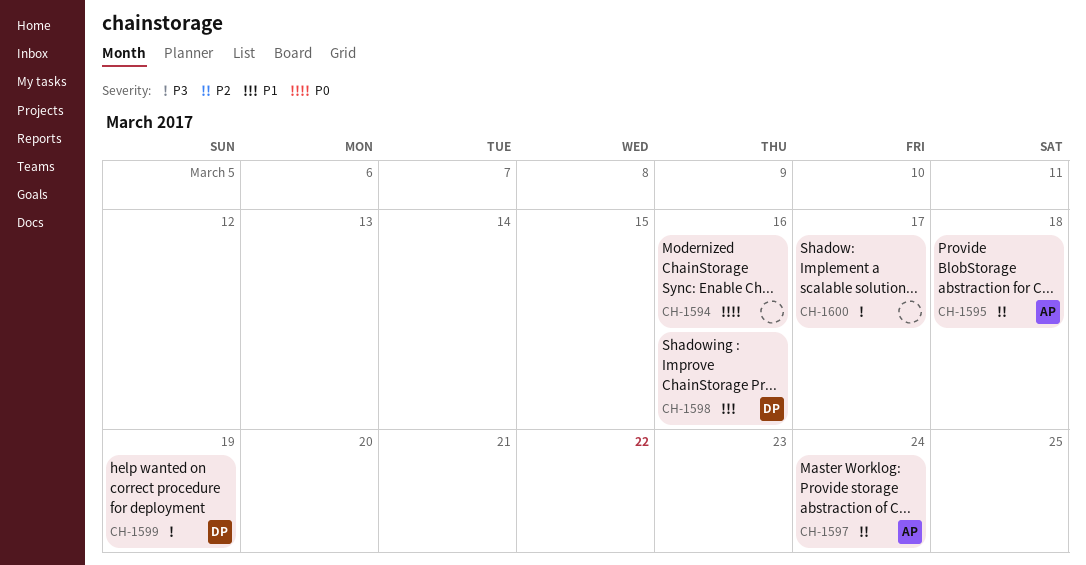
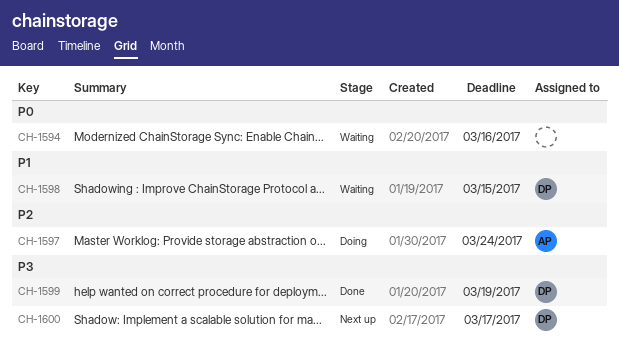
CH-1595: present -> none
CH-1598, due: Mar 16 -> Mar 15
CH-1600, owner: none -> DP

